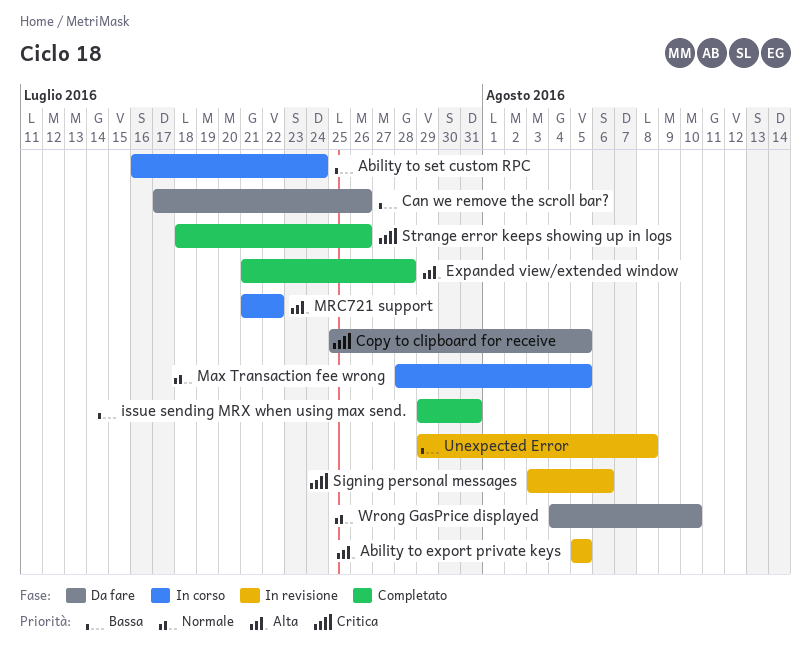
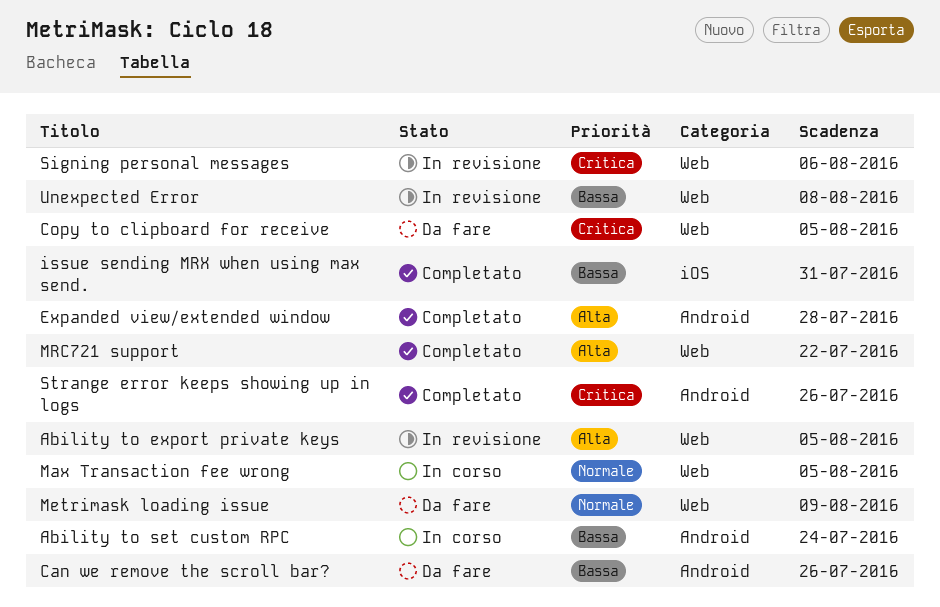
Metrimask loading issue: none -> present
MRC721 support, status: In corso -> Completato
Wrong GasPrice displayed: present -> none

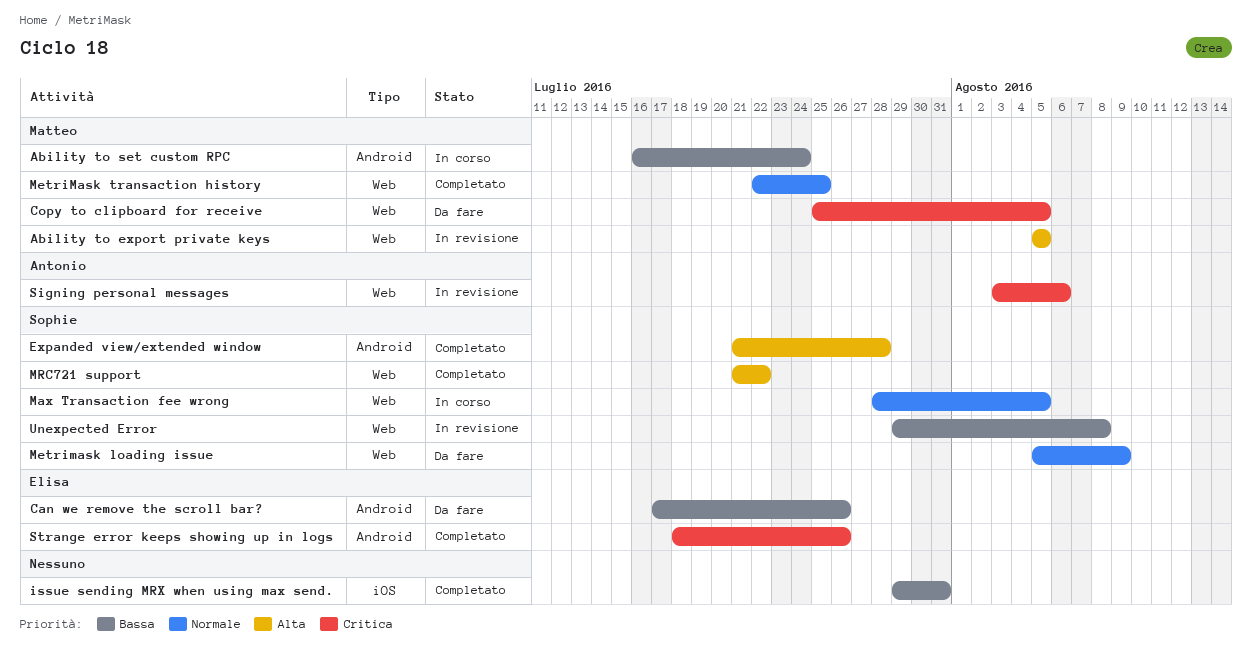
MetriMask transaction history: none -> present

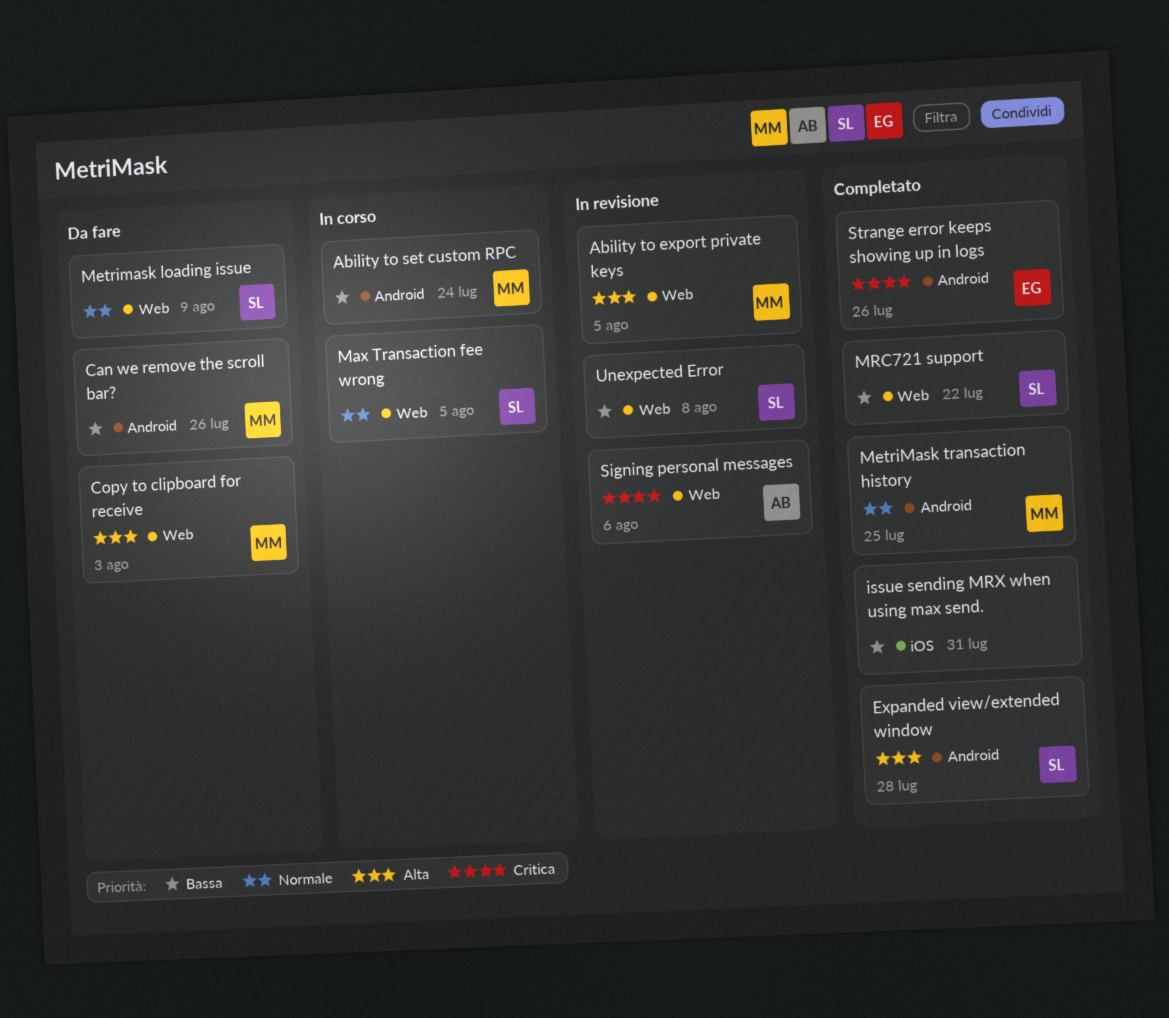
Can we remove the scroll bar?, owner: Elisa -> Matteo
Copy to clipboard for receive, priority: Critica -> Alta
Copy to clipboard for receive, due: Aug 5 -> Aug 3
MetriMask transaction history, label: Web -> Android
MRC721 support, priority: Alta -> Bassa

